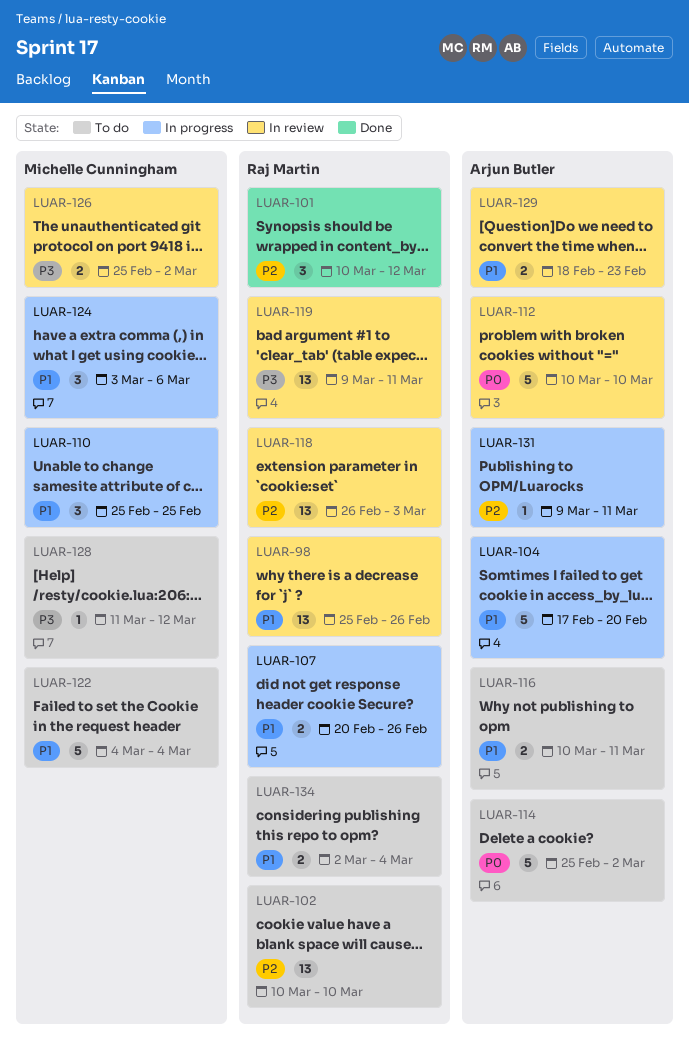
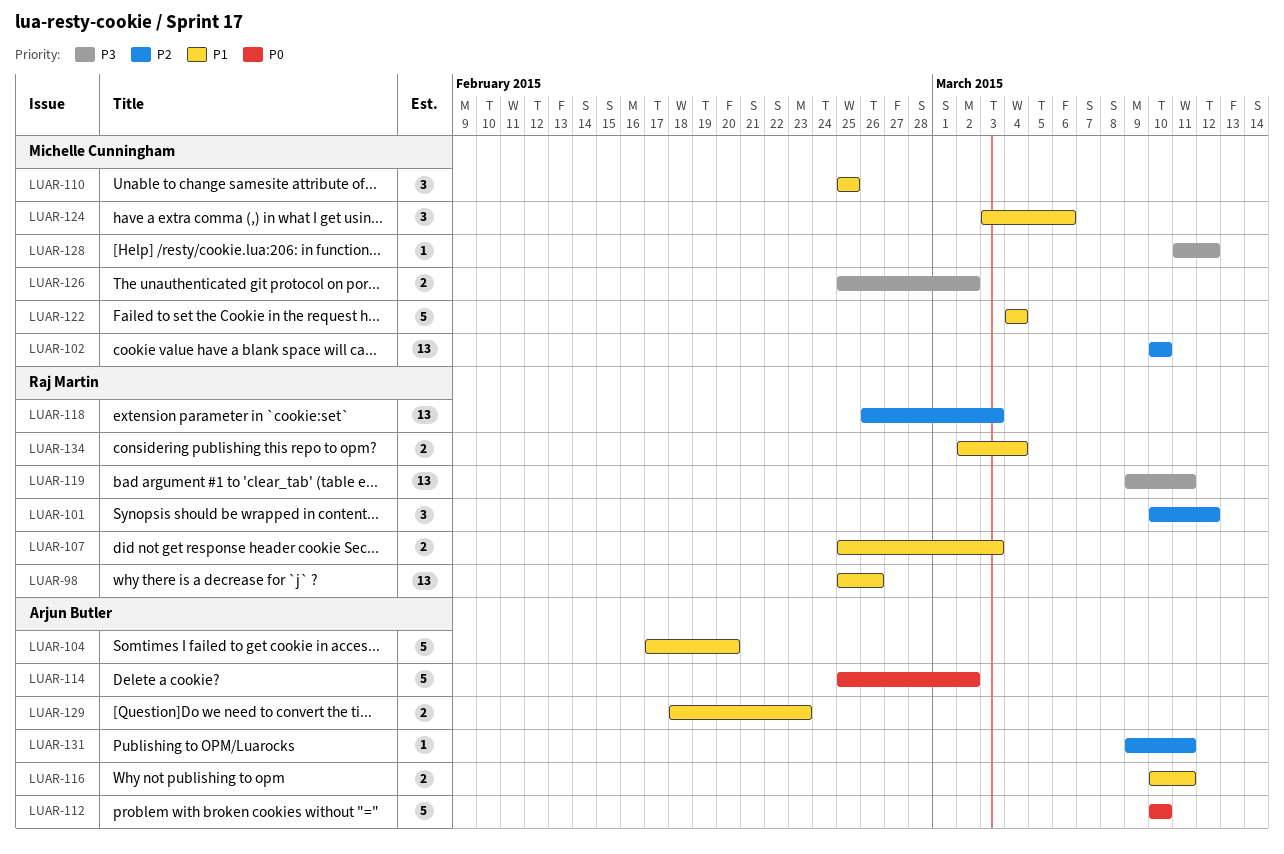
LUAR-102, owner: Raj Martin -> Michelle Cunningham
LUAR-107, start: Feb 20 -> Feb 25
LUAR-107, due: Feb 26 -> Mar 3

